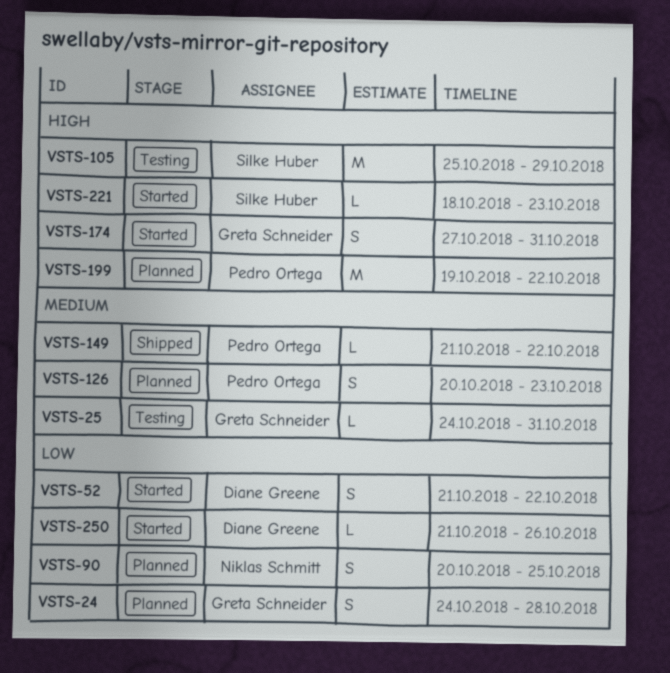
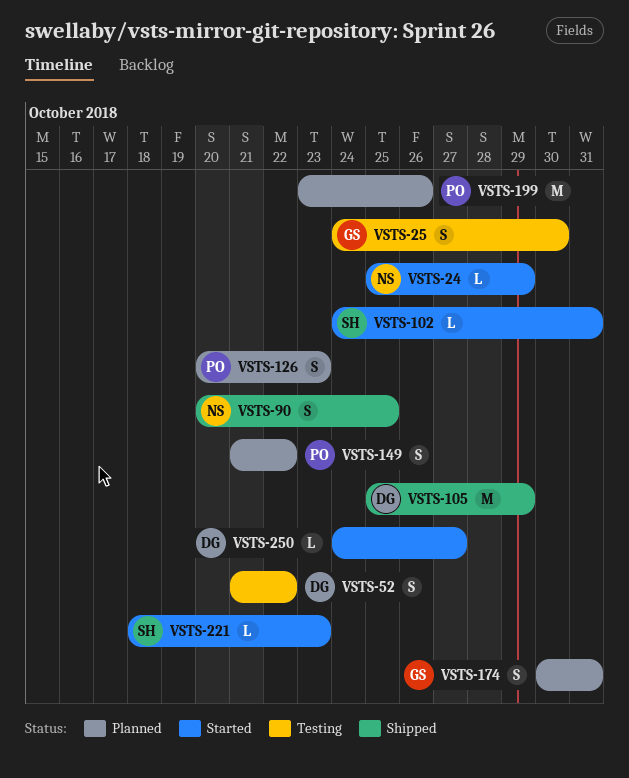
VSTS-24, status: Planned -> Started
VSTS-24, owner: Greta Schneider -> Niklas Schmitt
VSTS-24, estimate: S -> L
VSTS-24, start: Oct 24 -> Oct 25
VSTS-24, due: Oct 28 -> Oct 29
VSTS-25, estimate: L -> S
VSTS-25, due: Oct 31 -> Oct 30
VSTS-52, status: Started -> Testing
VSTS-90, status: Planned -> Shipped
VSTS-102: none -> present
VSTS-105, status: Testing -> Shipped
VSTS-105, owner: Silke Huber -> Diane Greene
VSTS-149, status: Shipped -> Planned
VSTS-149, estimate: L -> S
VSTS-174, status: Started -> Planned
VSTS-174, start: Oct 27 -> Oct 30
VSTS-199, start: Oct 19 -> Oct 23
VSTS-199, due: Oct 22 -> Oct 26
VSTS-250, start: Oct 21 -> Oct 24
VSTS-250, due: Oct 26 -> Oct 27

